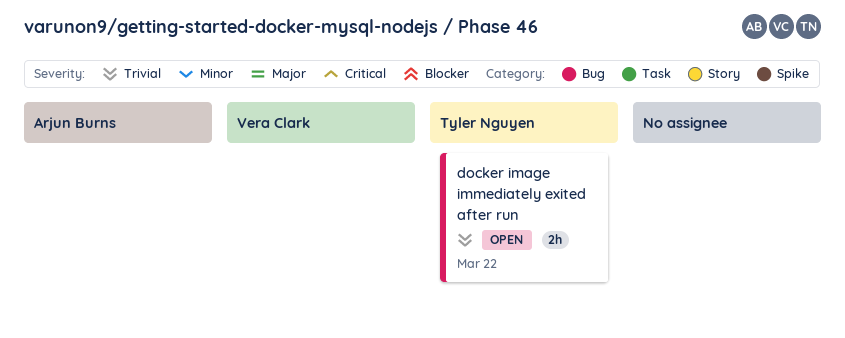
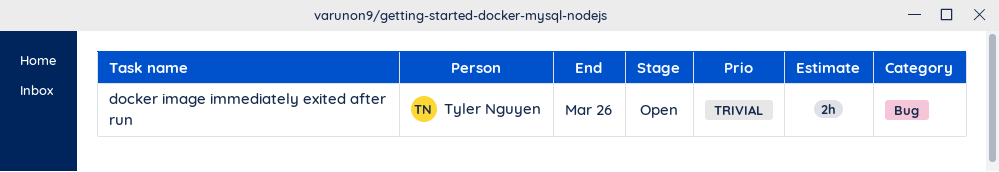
docker image immediately exited after run, due: Mar 22 -> Mar 26

